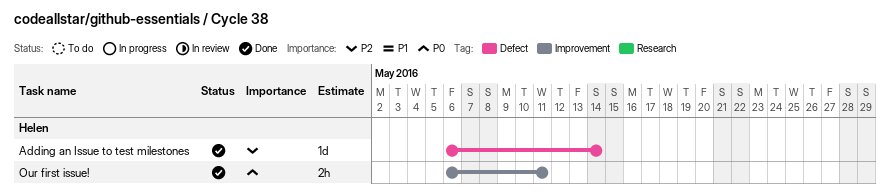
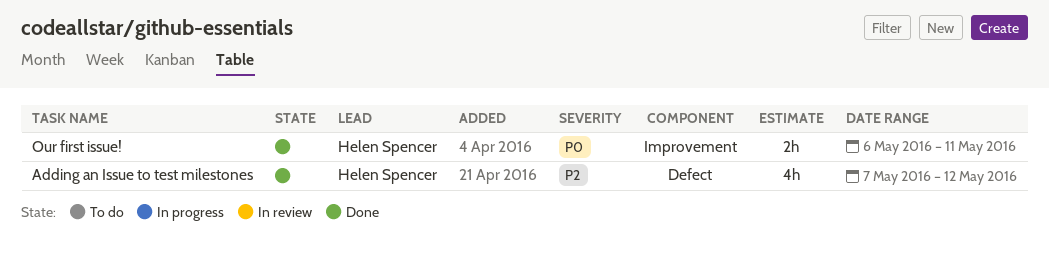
Adding an Issue to test milestones, estimate: 1d -> 4h
Adding an Issue to test milestones, start: May 6 -> May 7
Adding an Issue to test milestones, due: May 14 -> May 12

